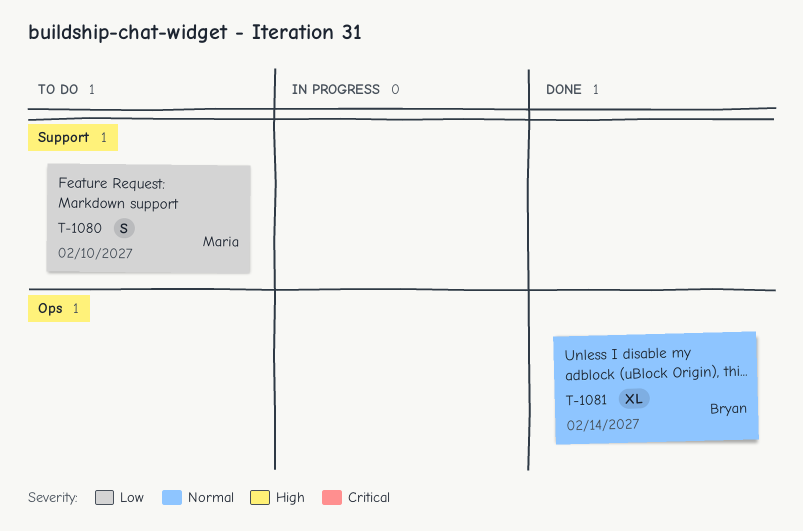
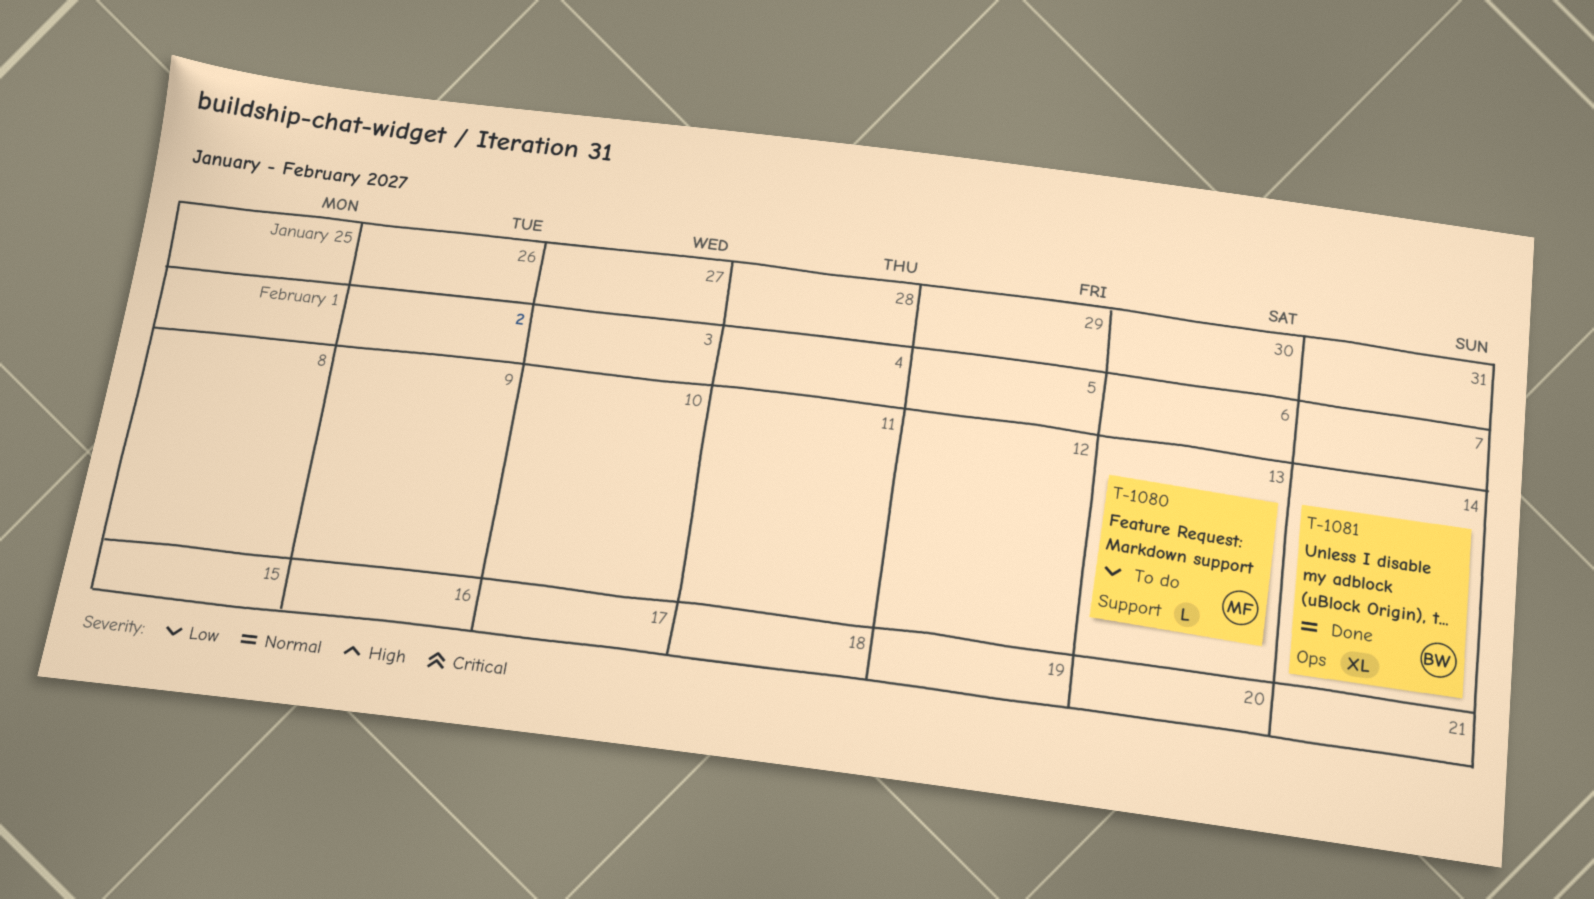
T-1080, estimate: S -> L
T-1080, due: Feb 10 -> Feb 13

